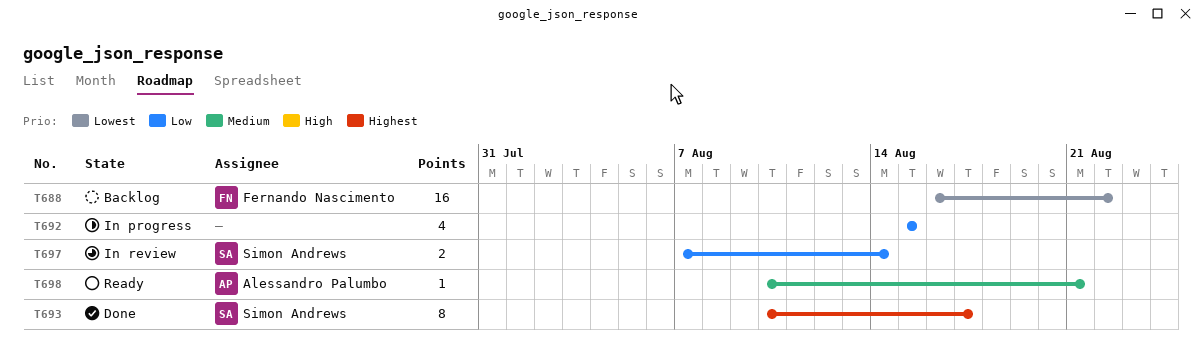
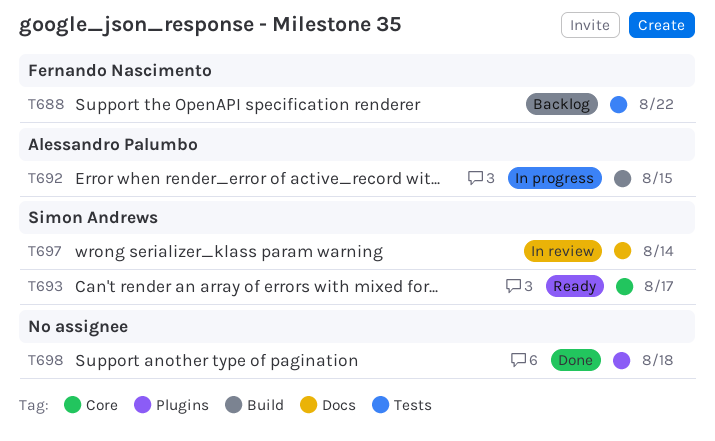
T692, owner: none -> Alessandro Palumbo
T693, status: Done -> Ready
T698, status: Ready -> Done
T698, owner: Alessandro Palumbo -> none
T698, due: Aug 21 -> Aug 18

